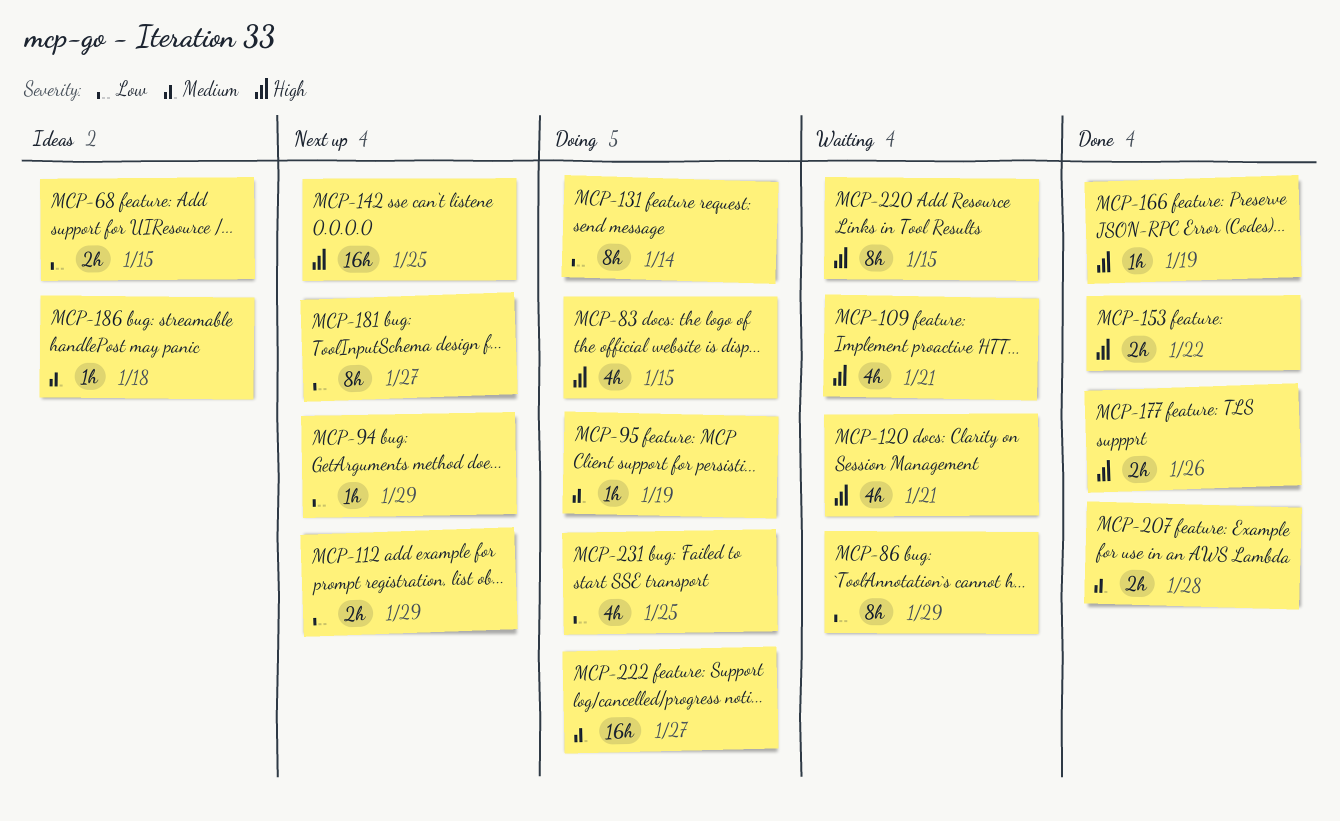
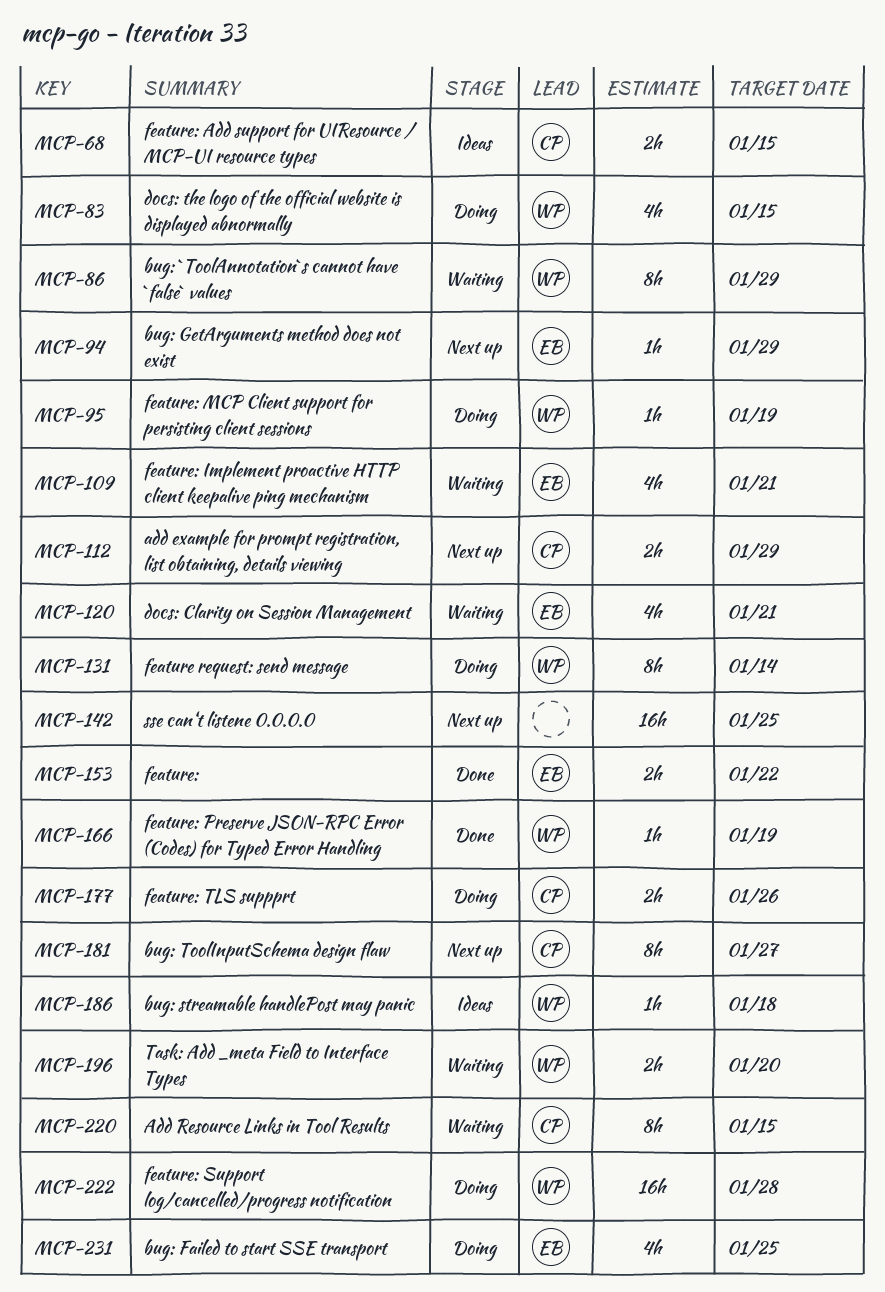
MCP-177, status: Done -> Doing
MCP-196: none -> present
MCP-207: present -> none
MCP-222, due: Jan 27 -> Jan 28

